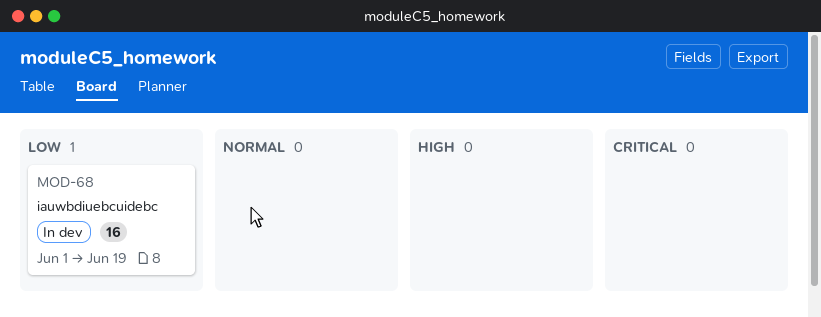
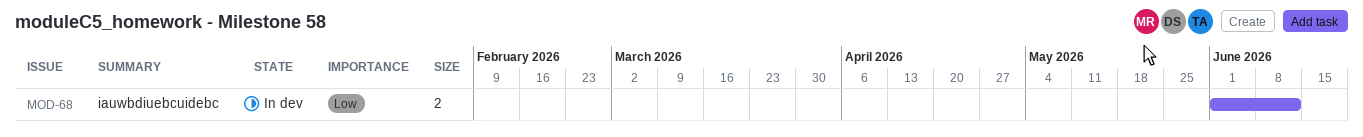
MOD-68, estimate: 16 -> 2
MOD-68, due: Jun 19 -> Jun 12

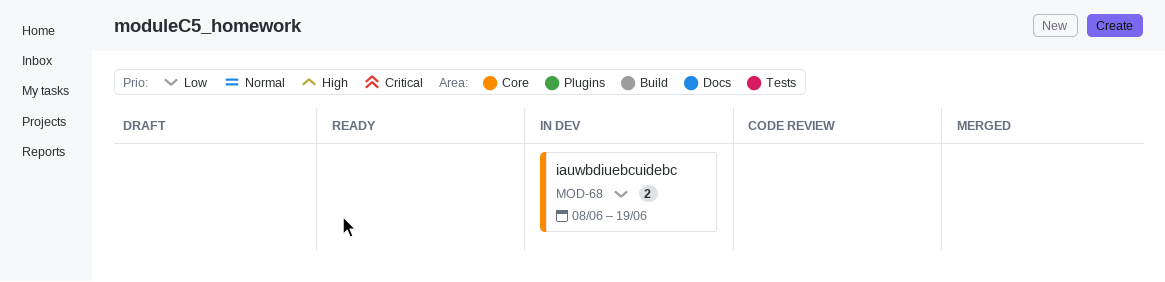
MOD-68, start: Jun 1 -> Jun 8
MOD-68, due: Jun 12 -> Jun 19

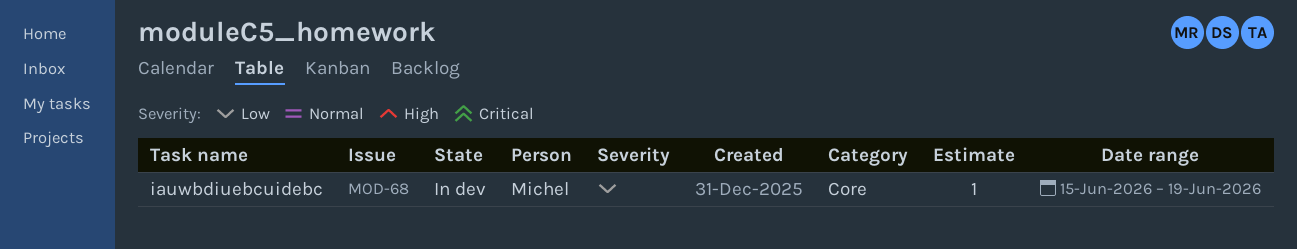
MOD-68, estimate: 2 -> 1
MOD-68, start: Jun 8 -> Jun 15

